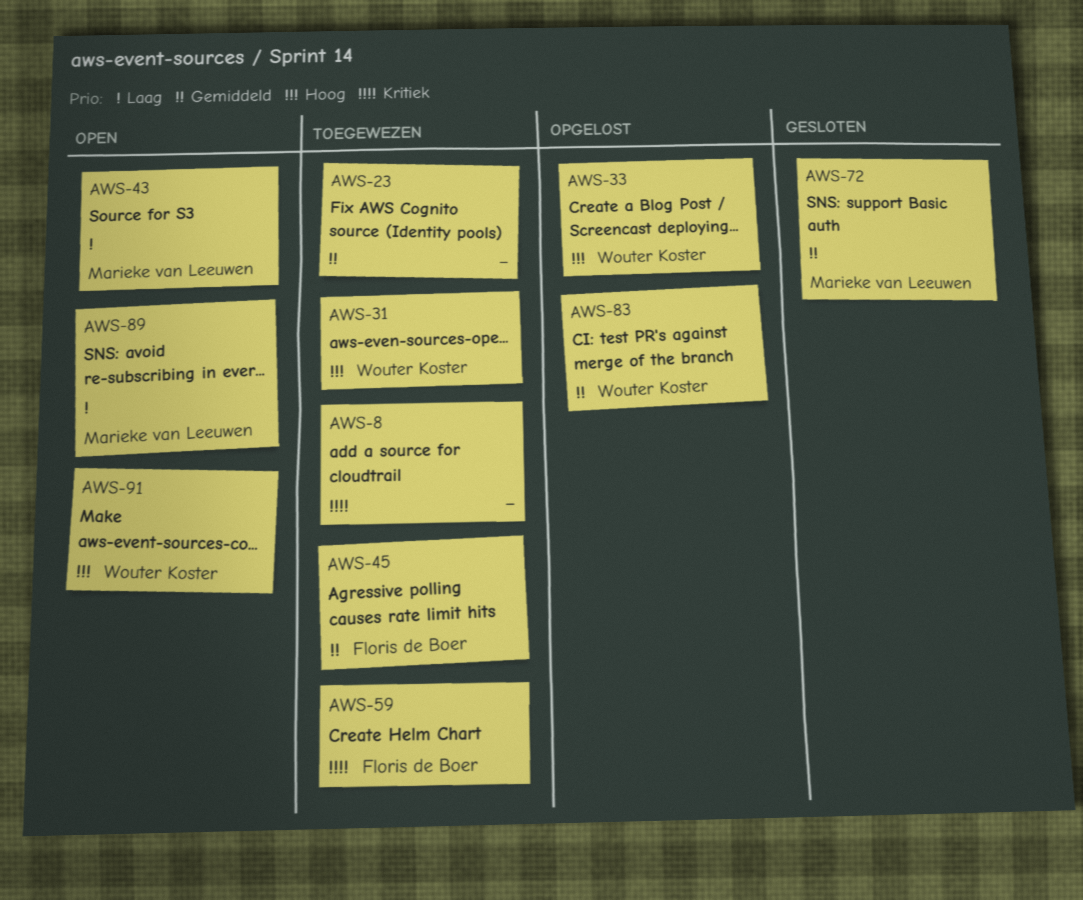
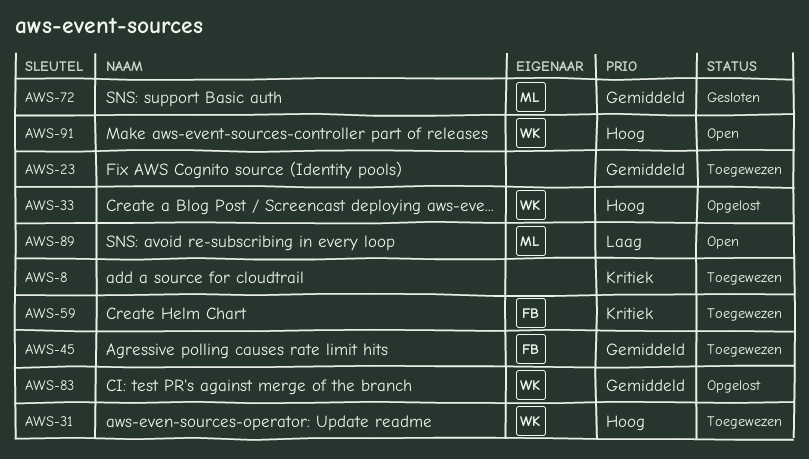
AWS-43: present -> none

